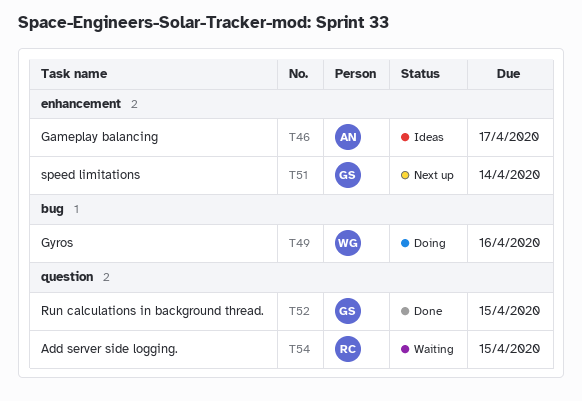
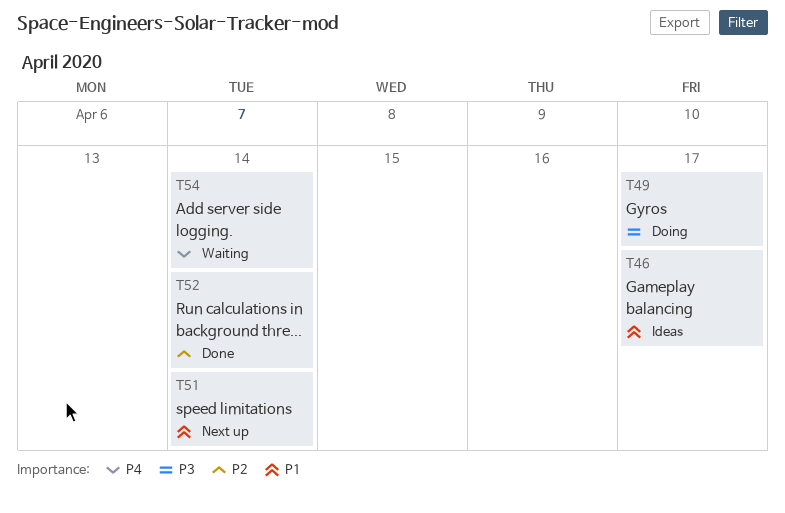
T49, due: Apr 16 -> Apr 17
T52, due: Apr 15 -> Apr 14
T54, due: Apr 15 -> Apr 14

